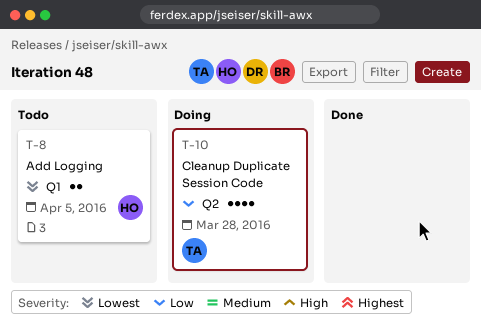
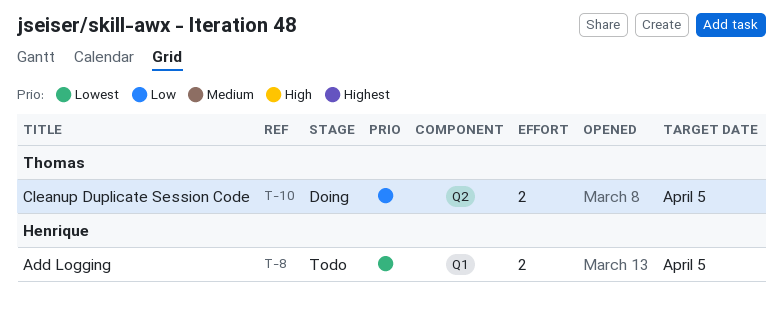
T-10, estimate: 4 -> 2
T-10, due: Mar 28 -> Apr 5

